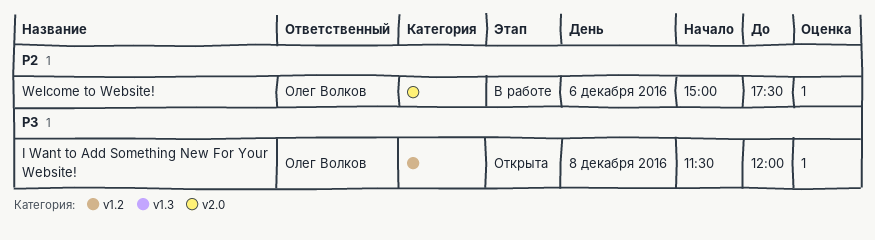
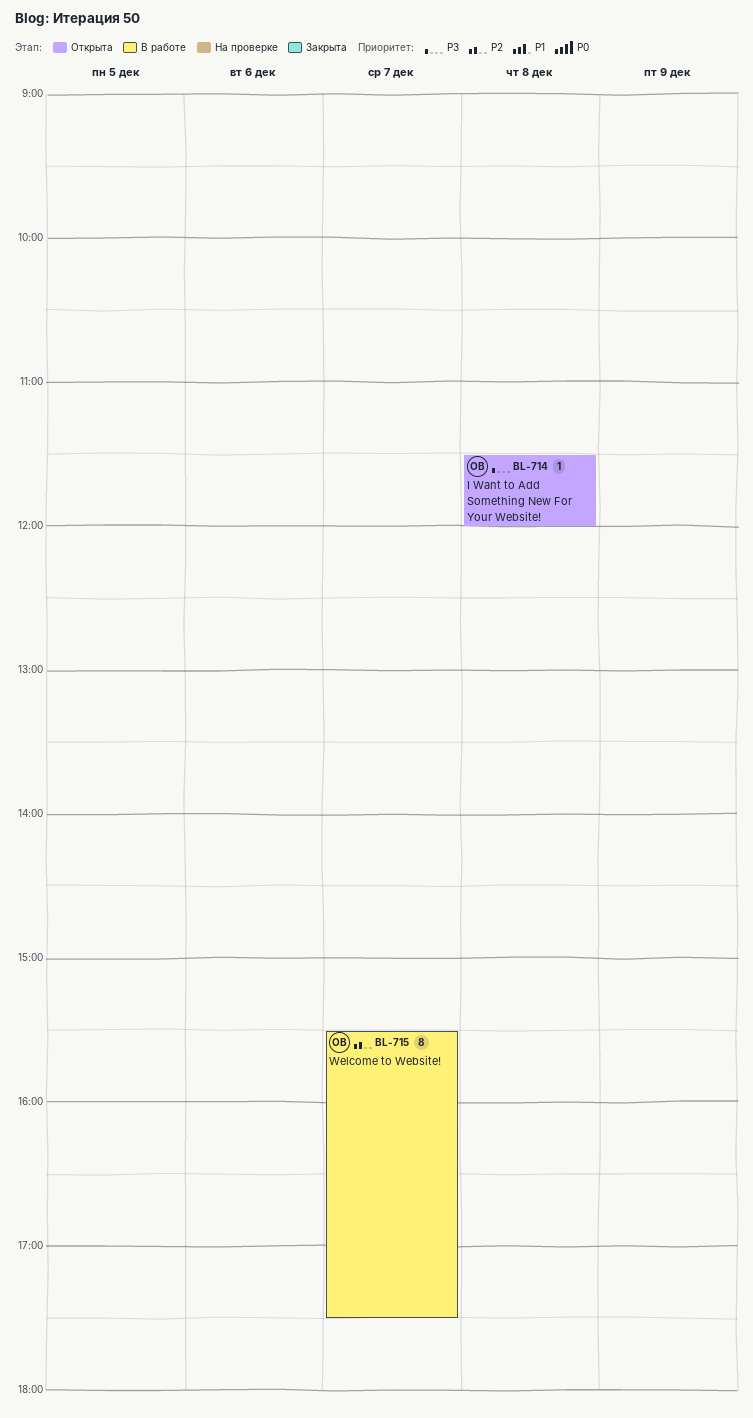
Welcome to Website!, estimate: 1 -> 8
Welcome to Website!, day: Dec 6 -> Dec 7
Welcome to Website!, begins: 15:00 -> 15:30

